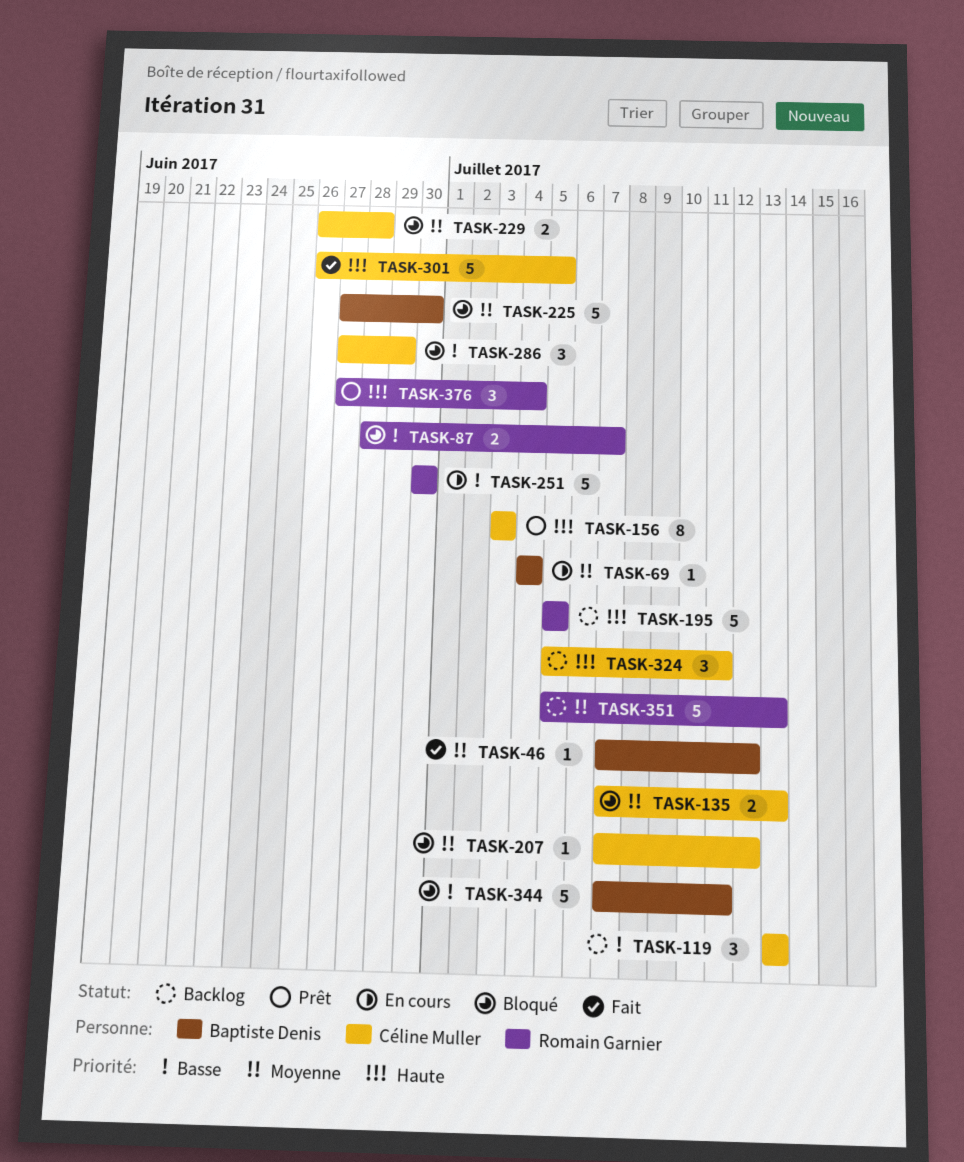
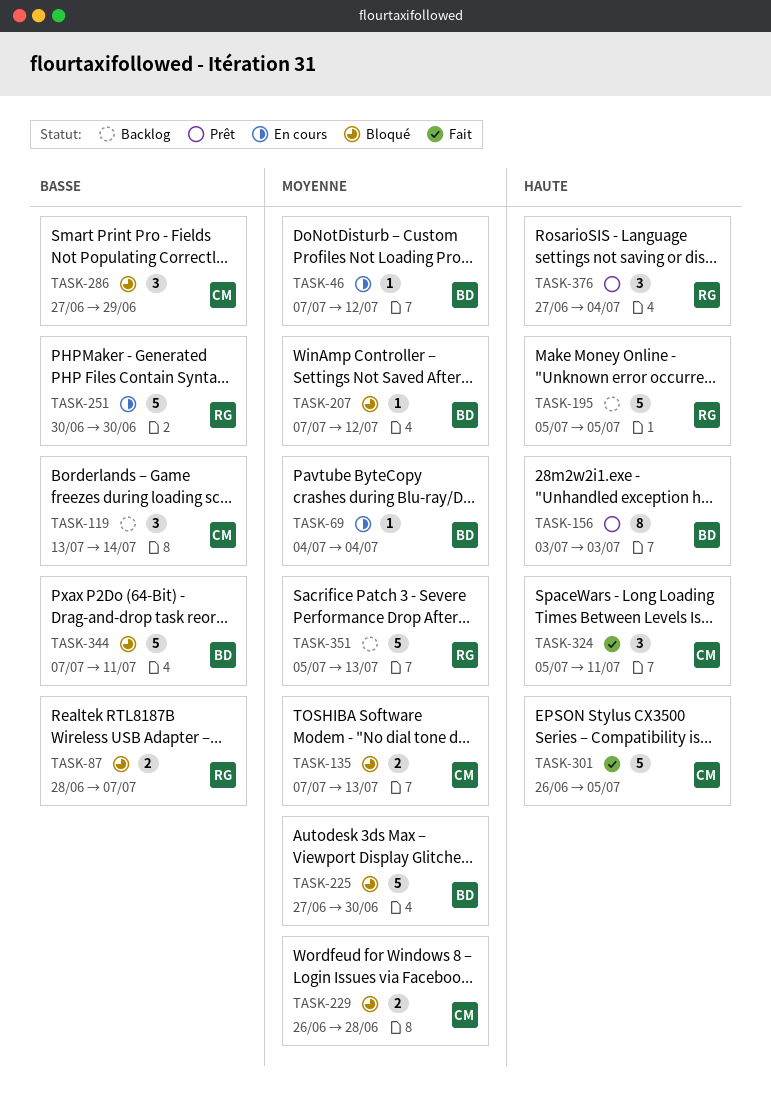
TASK-46, status: Fait -> En cours
TASK-119, due: Jul 13 -> Jul 14
TASK-156, owner: Céline Muller -> Baptiste Denis
TASK-207, owner: Céline Muller -> Baptiste Denis
TASK-324, status: Backlog -> Fait

